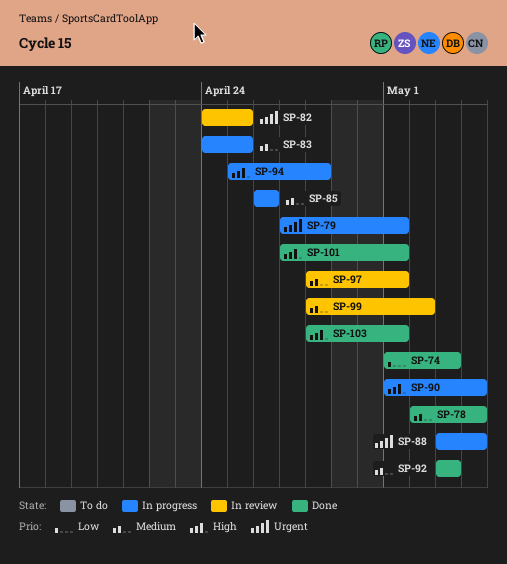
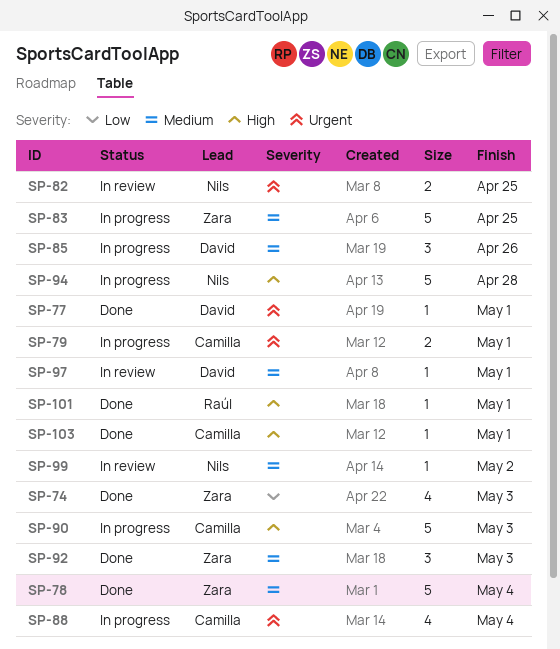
SP-77: none -> present
SP-90, due: May 4 -> May 3

